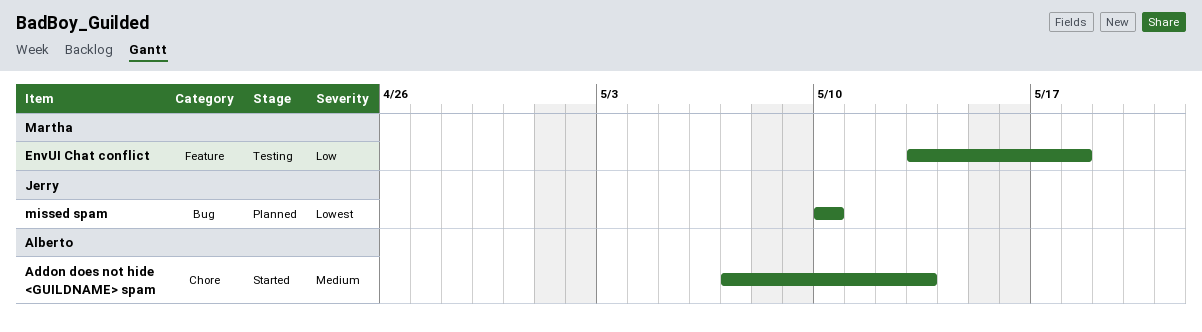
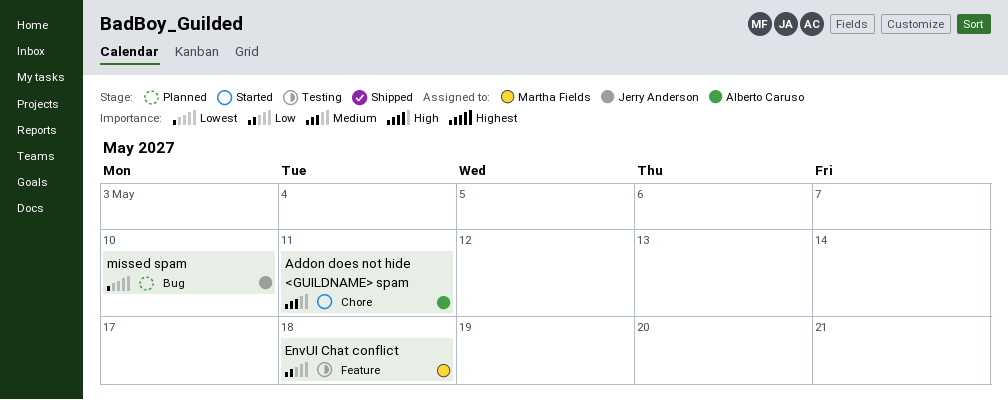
Addon does not hide <GUILDNAME> spam, due: May 13 -> May 11

